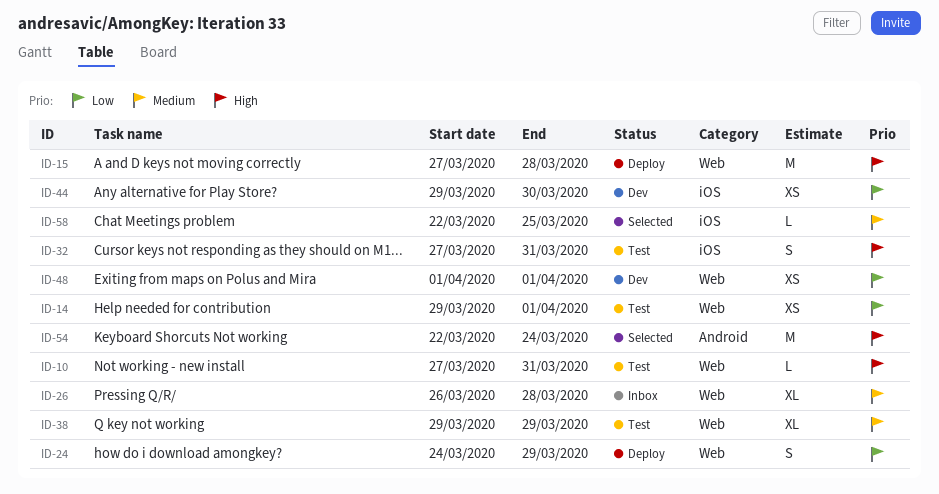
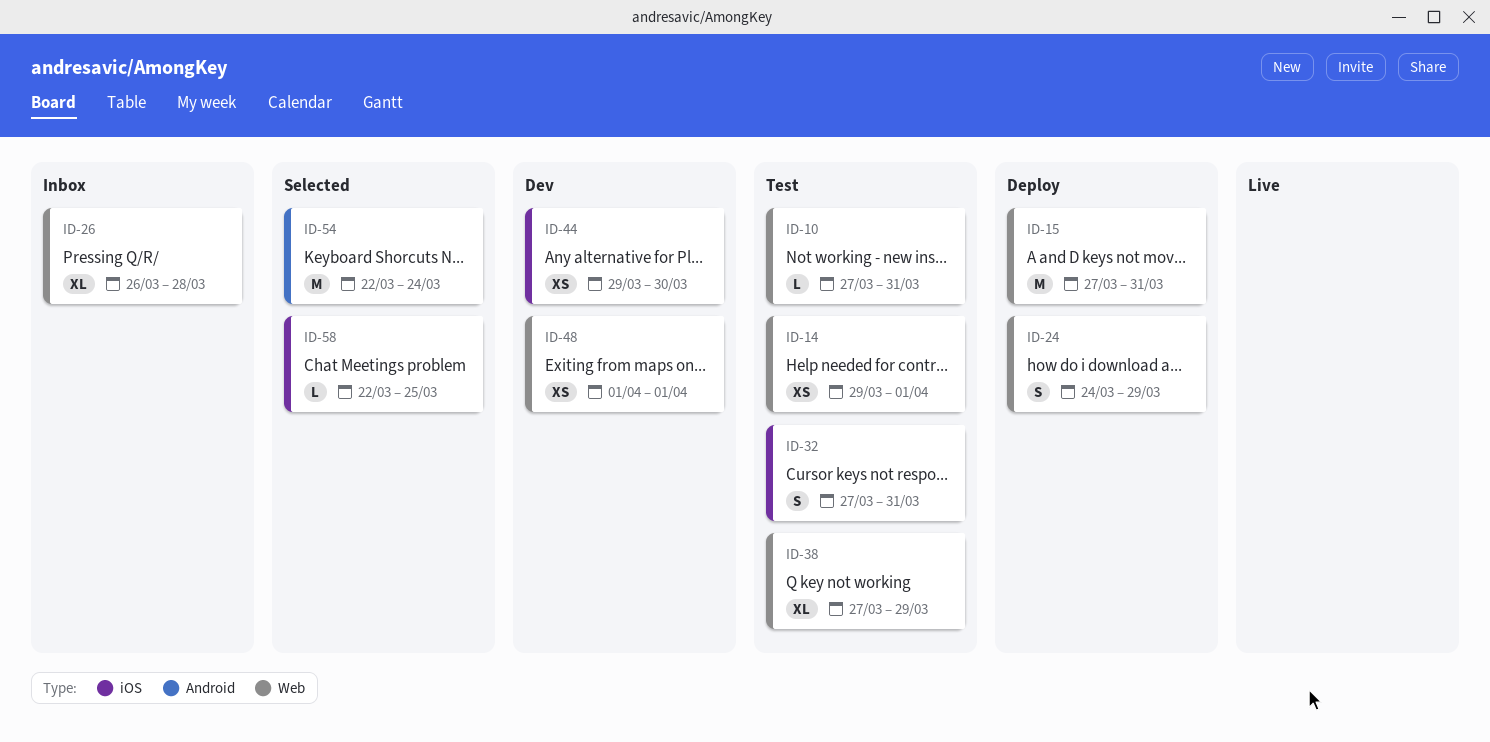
ID-15, due: Mar 28 -> Mar 31
ID-38, start: Mar 29 -> Mar 27

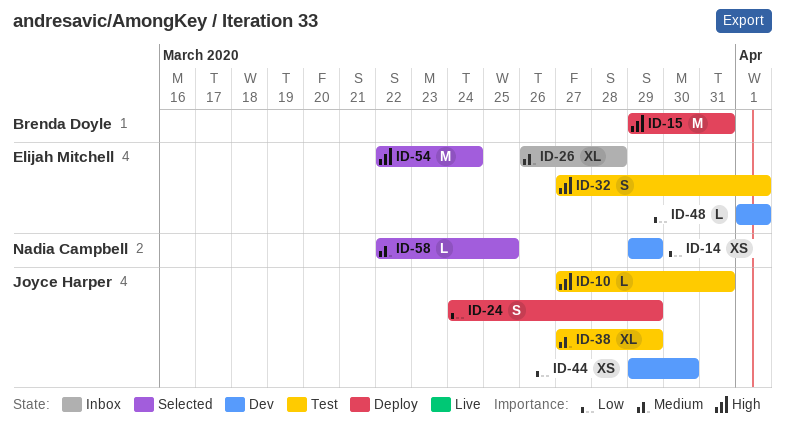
ID-14, status: Test -> Dev
ID-14, due: Apr 1 -> Mar 29
ID-15, start: Mar 27 -> Mar 29
ID-32, due: Mar 31 -> Apr 1
ID-48, estimate: XS -> L

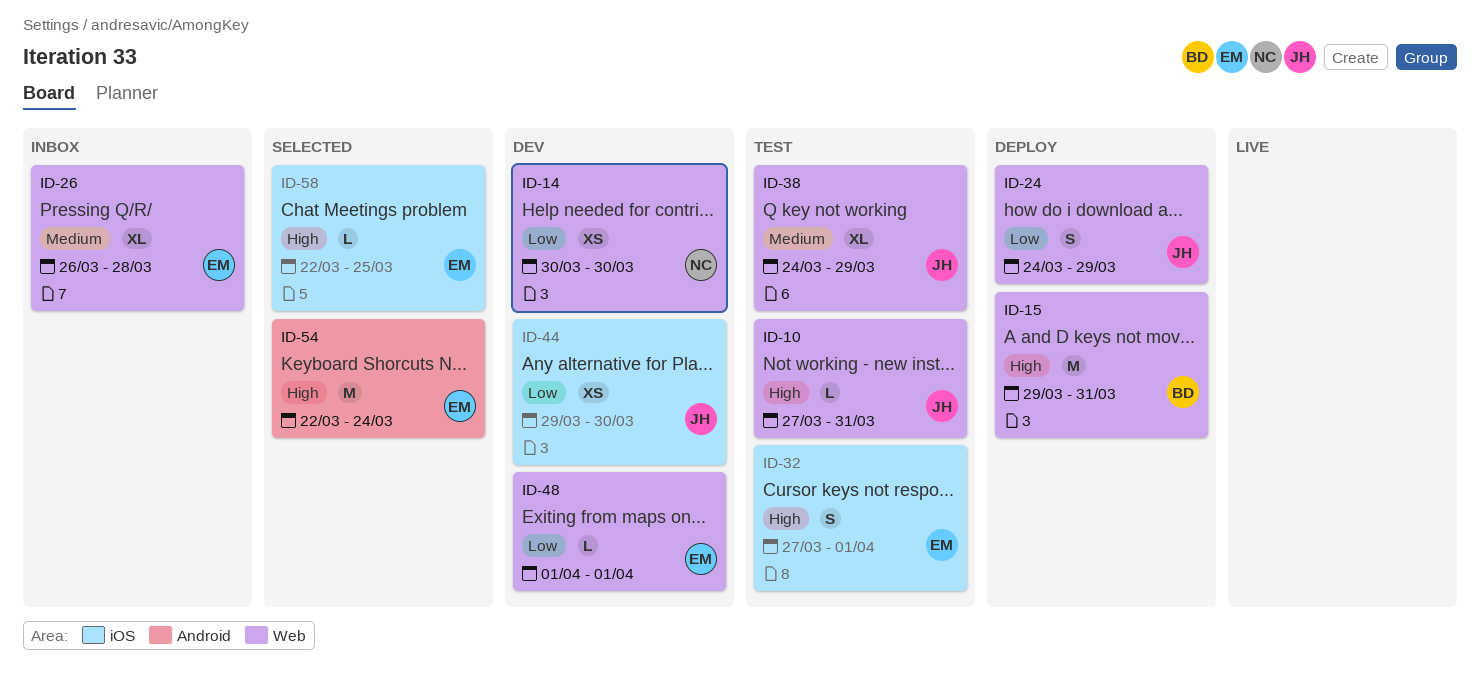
ID-14, start: Mar 29 -> Mar 30
ID-14, due: Mar 29 -> Mar 30
ID-38, start: Mar 27 -> Mar 24
ID-58, owner: Nadia Campbell -> Elijah Mitchell
ID-58, priority: Medium -> High

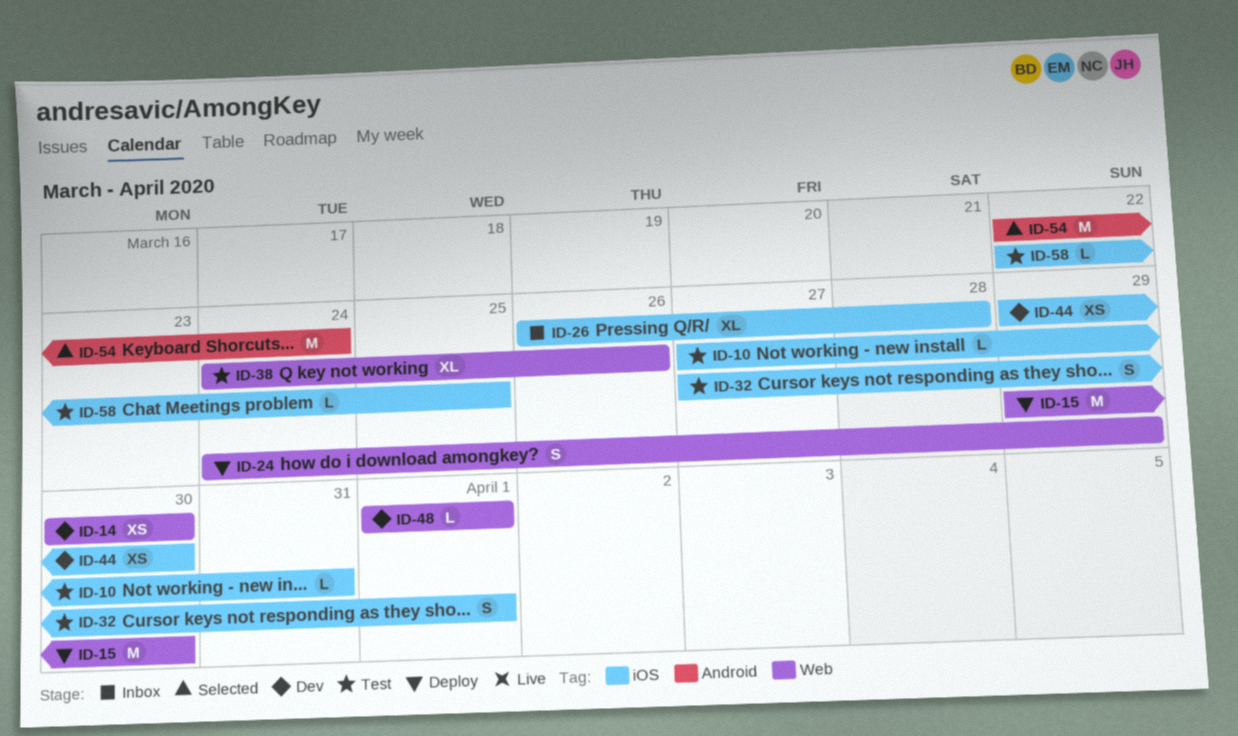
ID-10, label: Web -> iOS
ID-15, due: Mar 31 -> Mar 30
ID-26, label: Web -> iOS
ID-38, due: Mar 29 -> Mar 26
ID-58, status: Selected -> Test

